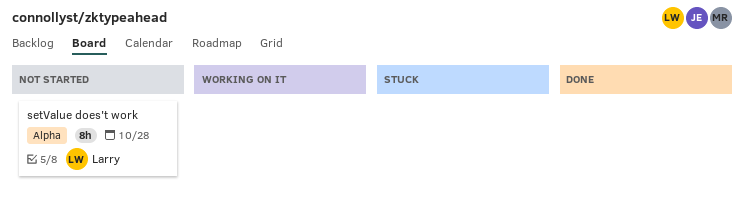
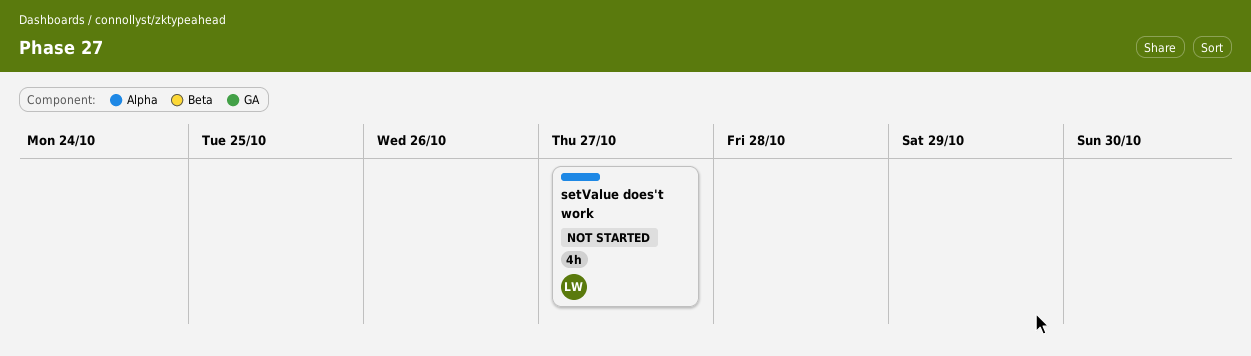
setValue does't work, estimate: 8h -> 4h
setValue does't work, due: Oct 28 -> Oct 27

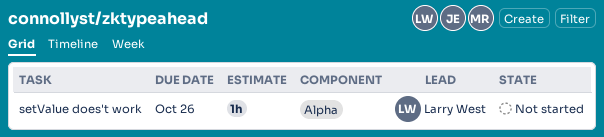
setValue does't work, estimate: 4h -> 1h
setValue does't work, due: Oct 27 -> Oct 26

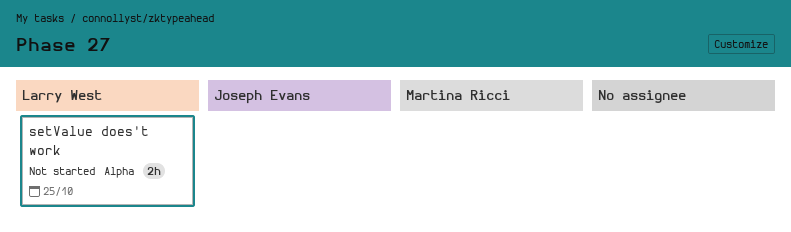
setValue does't work, estimate: 1h -> 2h
setValue does't work, due: Oct 26 -> Oct 25

